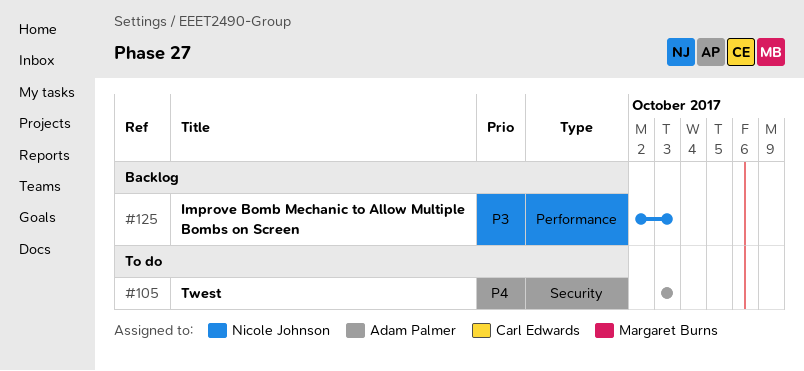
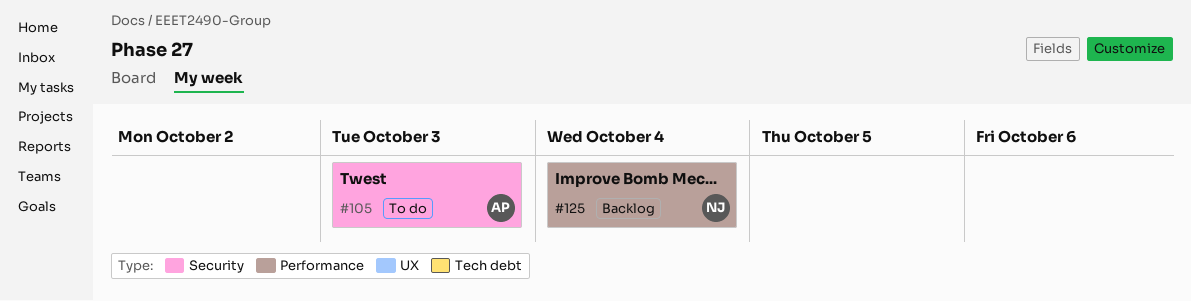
#125, due: Oct 3 -> Oct 4

